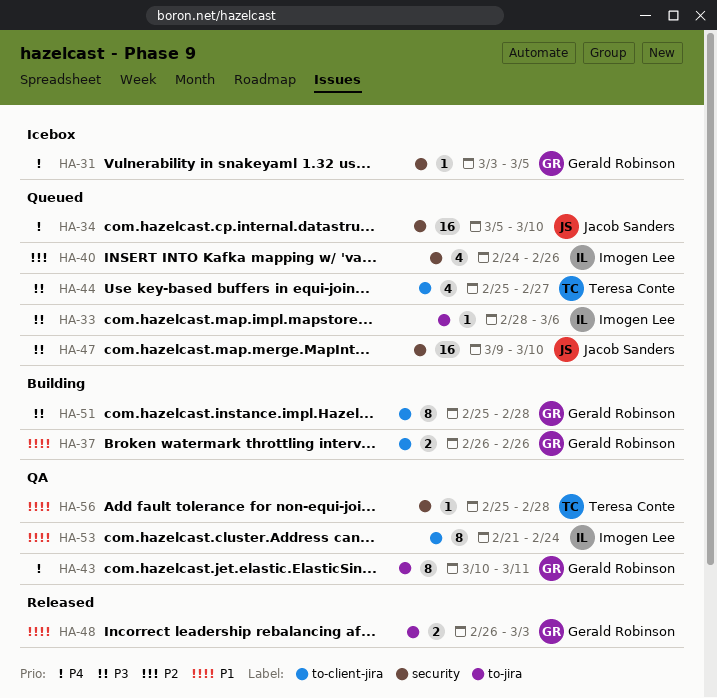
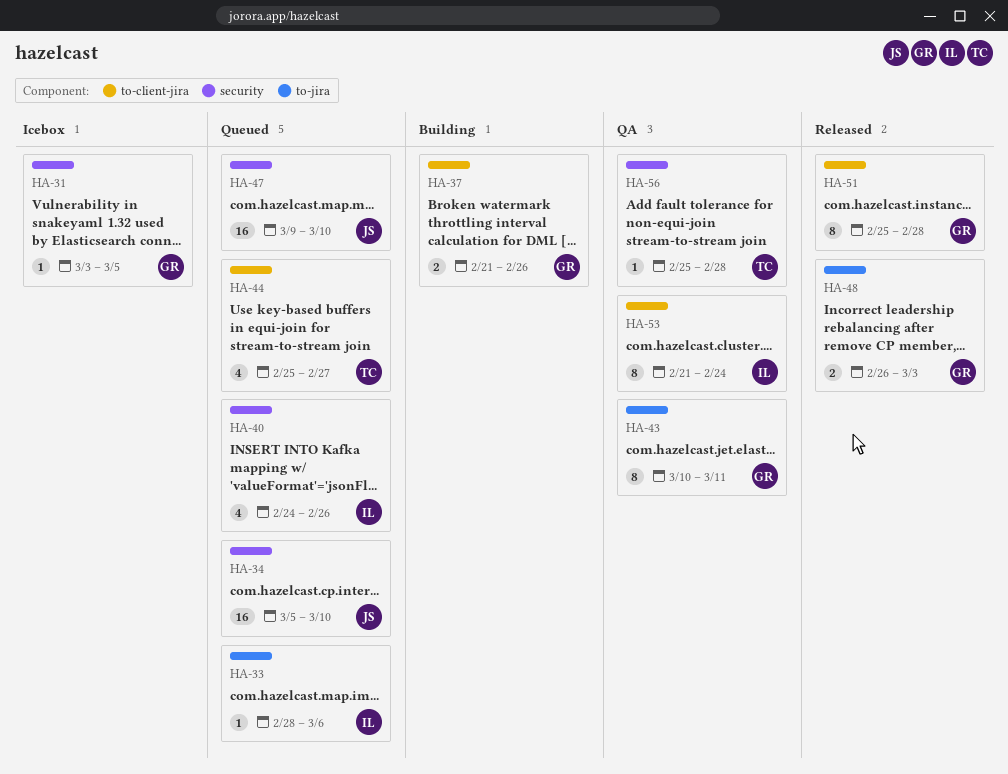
HA-37, start: Feb 26 -> Feb 21
HA-51, status: Building -> Released

